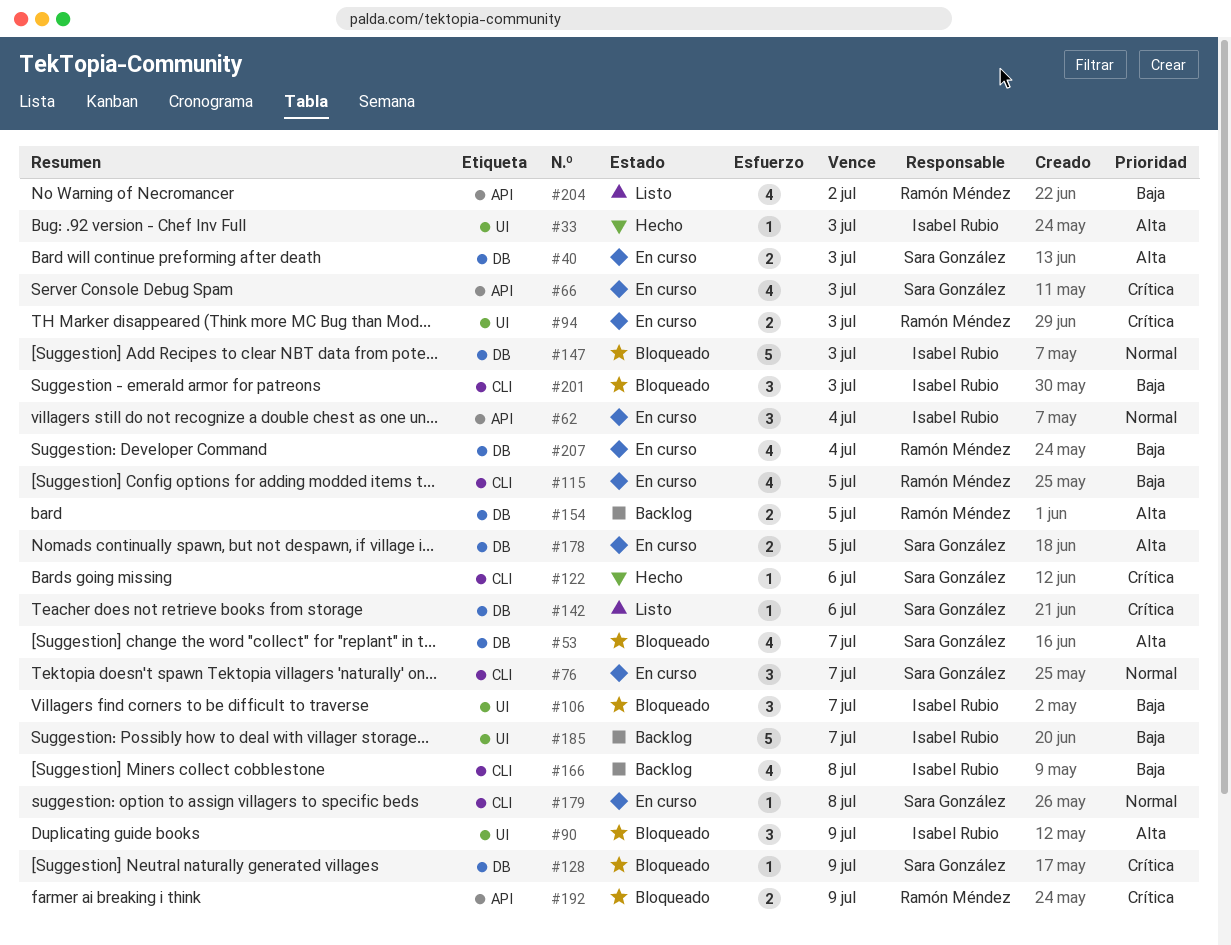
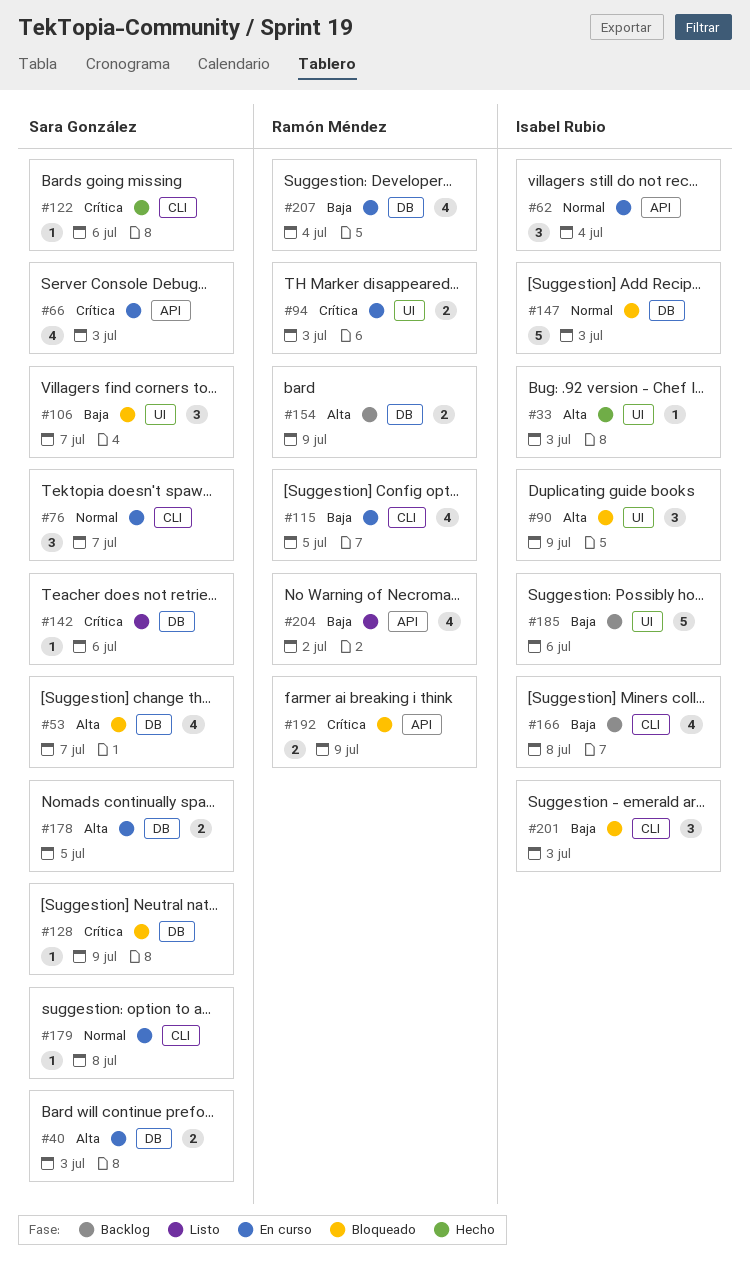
#106, owner: Isabel Rubio -> Sara González
#154, due: Jul 5 -> Jul 9
#185, due: Jul 7 -> Jul 6

